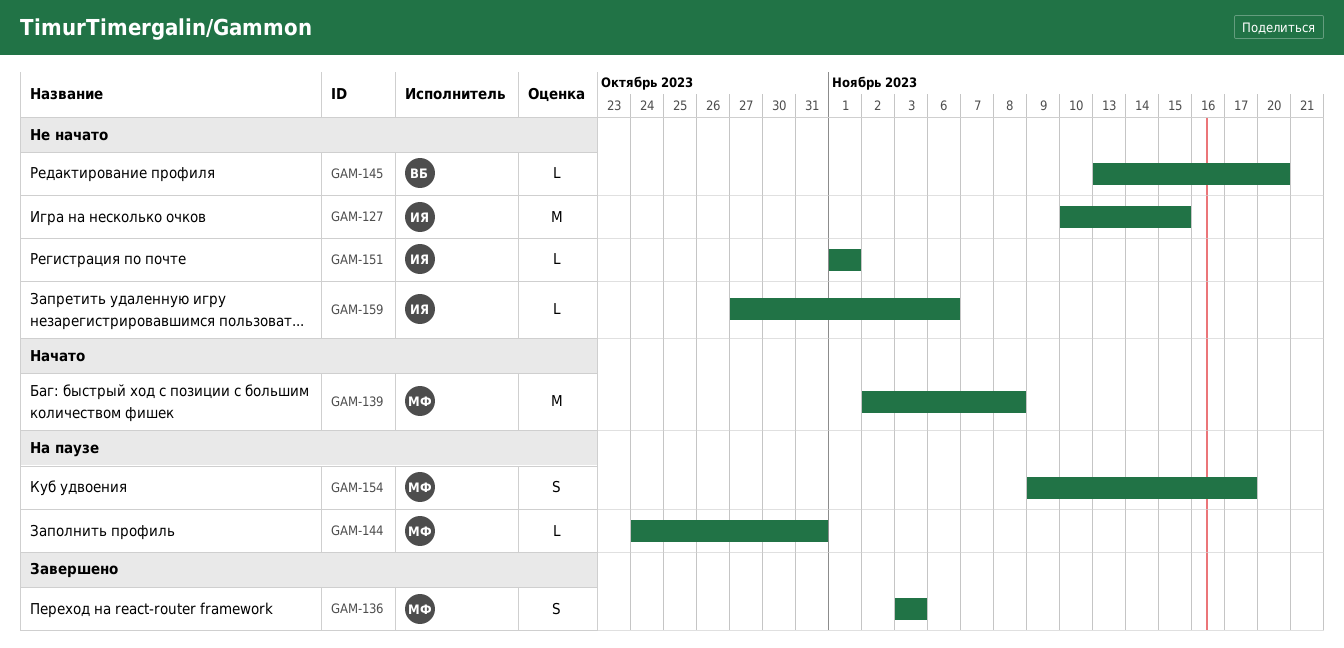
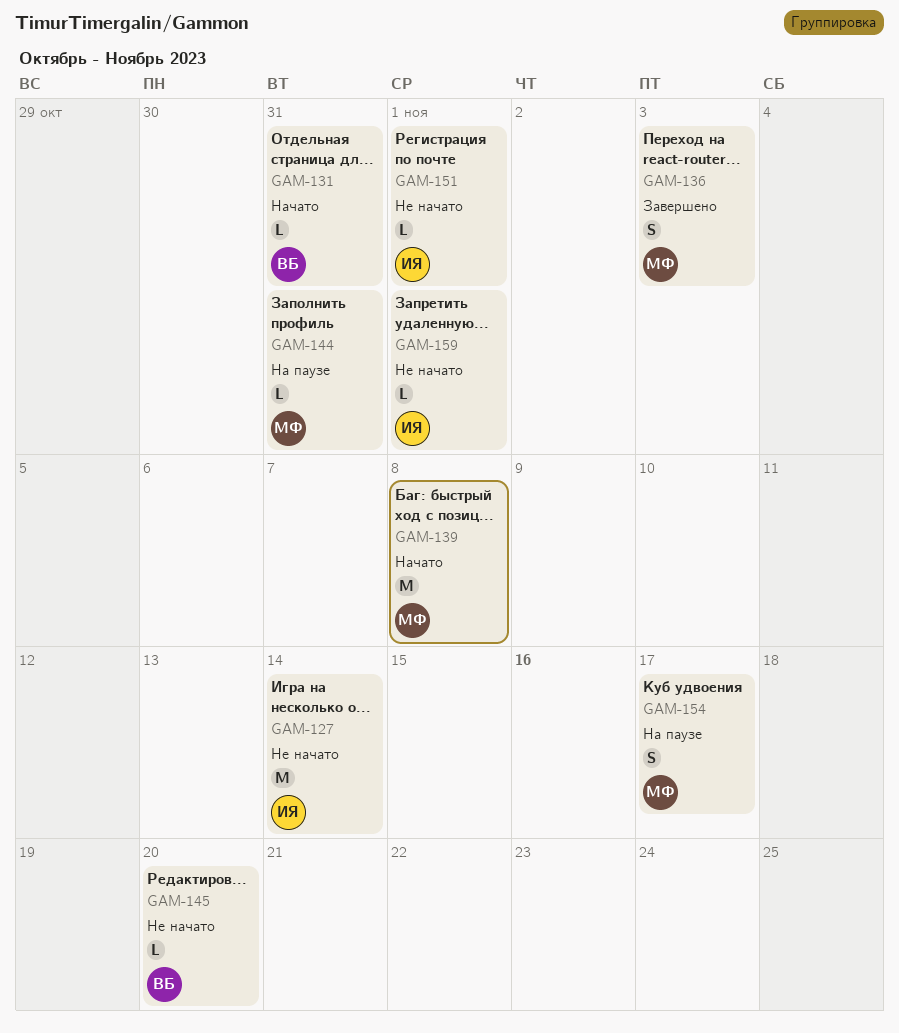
GAM-127, due: Nov 15 -> Nov 14
GAM-131: none -> present
GAM-159, due: Nov 6 -> Nov 1

